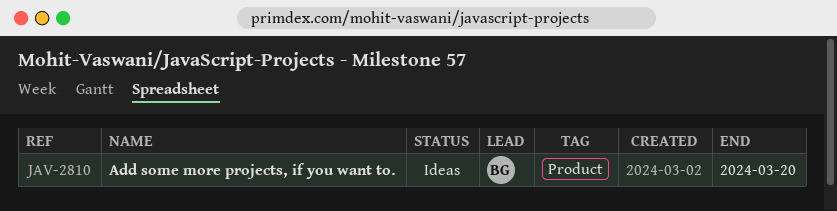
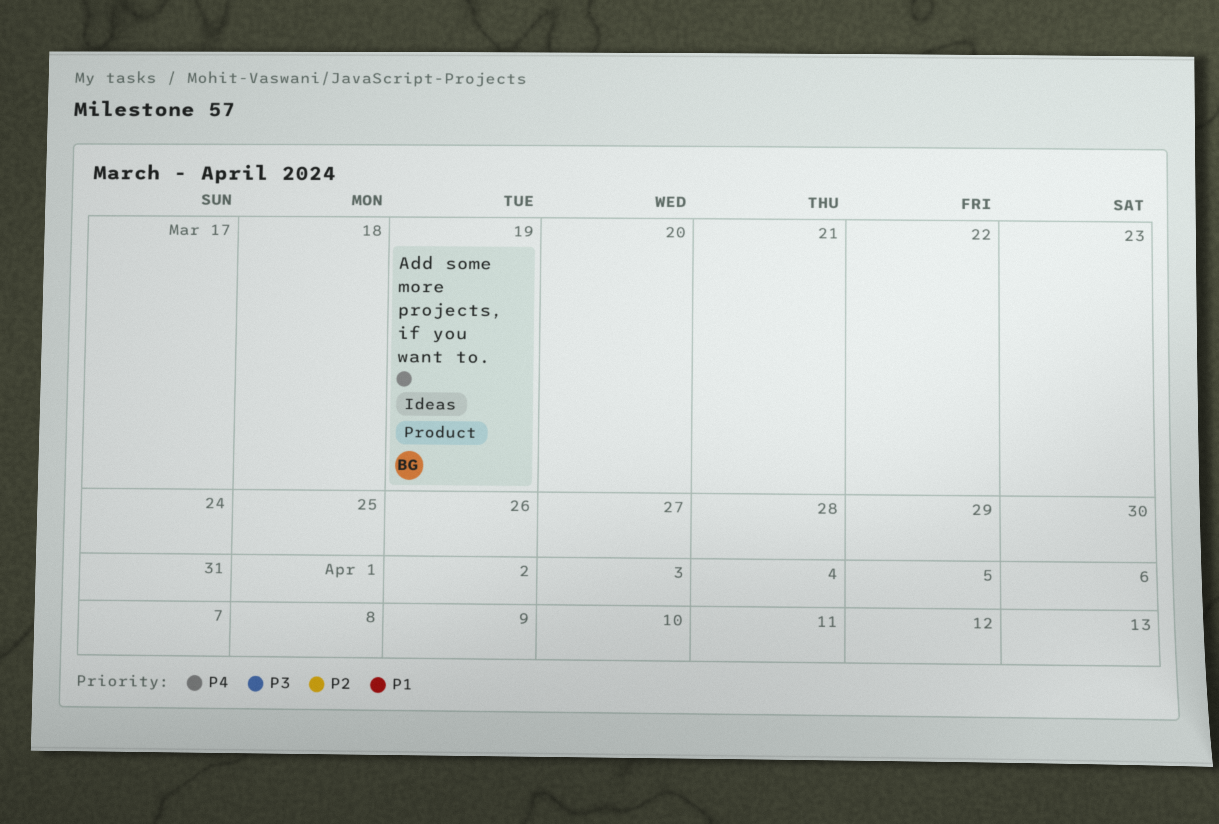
Add some more projects, if you want to., due: Mar 20 -> Mar 19

